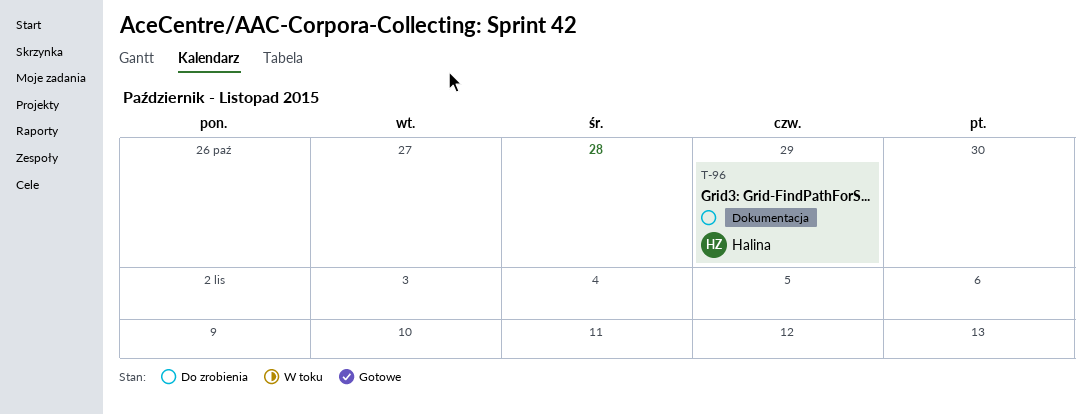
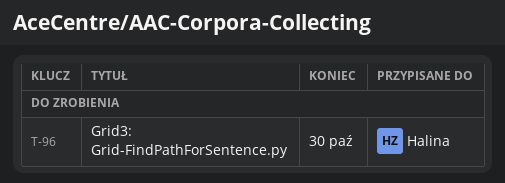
T-96, due: Oct 29 -> Oct 30

